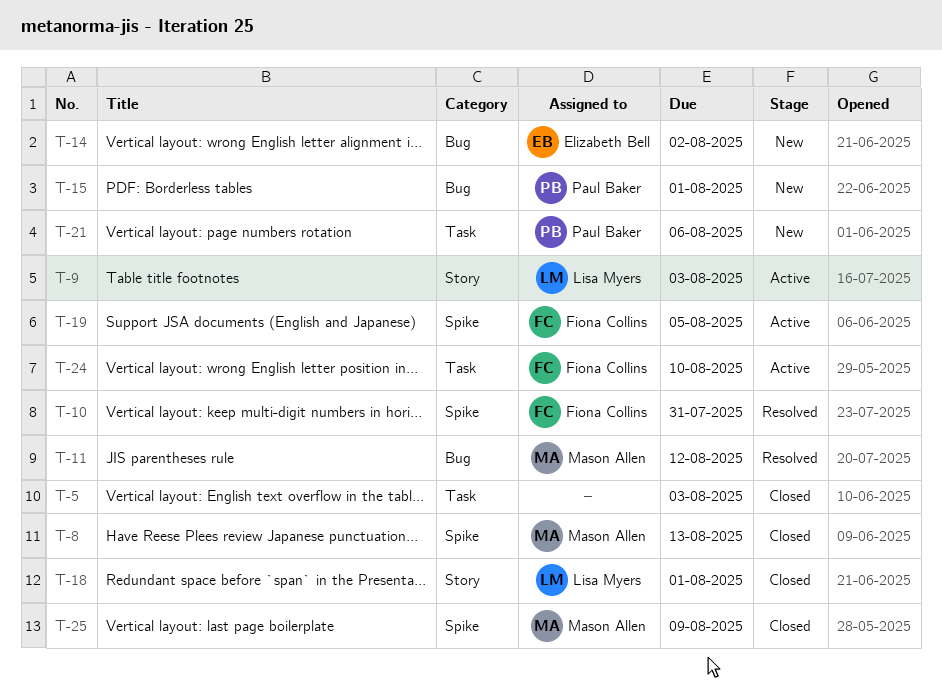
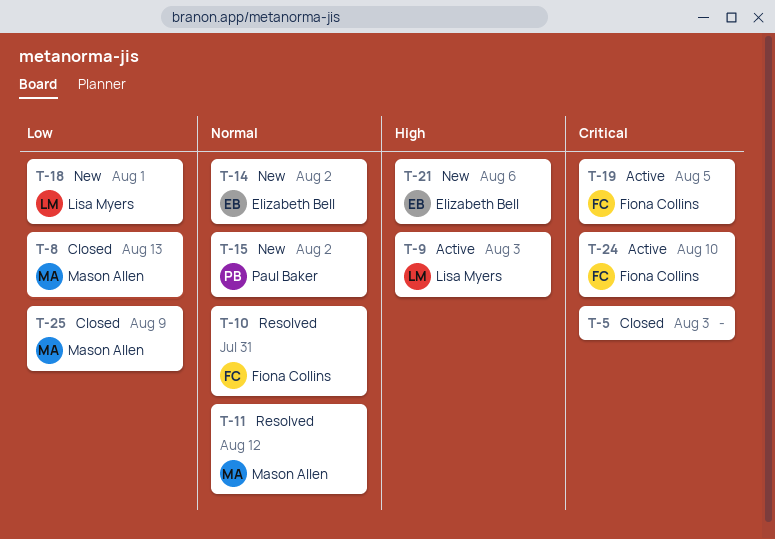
T-15, due: Aug 1 -> Aug 2
T-18, status: Closed -> New
T-21, owner: Paul Baker -> Elizabeth Bell

